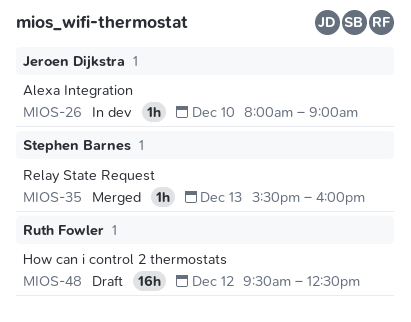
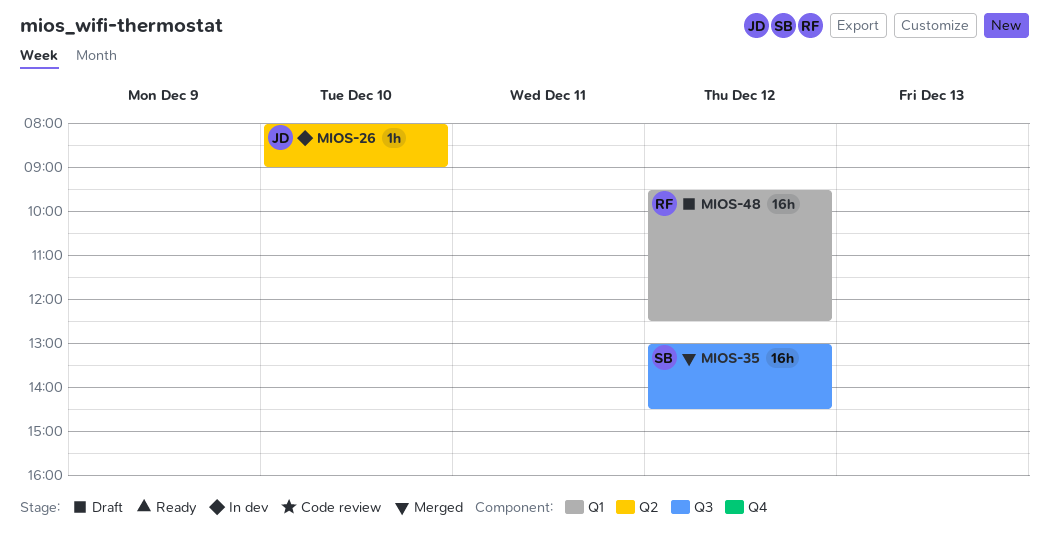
MIOS-35, estimate: 1h -> 16h
MIOS-35, day: Dec 13 -> Dec 12
MIOS-35, begins: 15:30 -> 13:00
MIOS-35, ends: 16:00 -> 14:30

